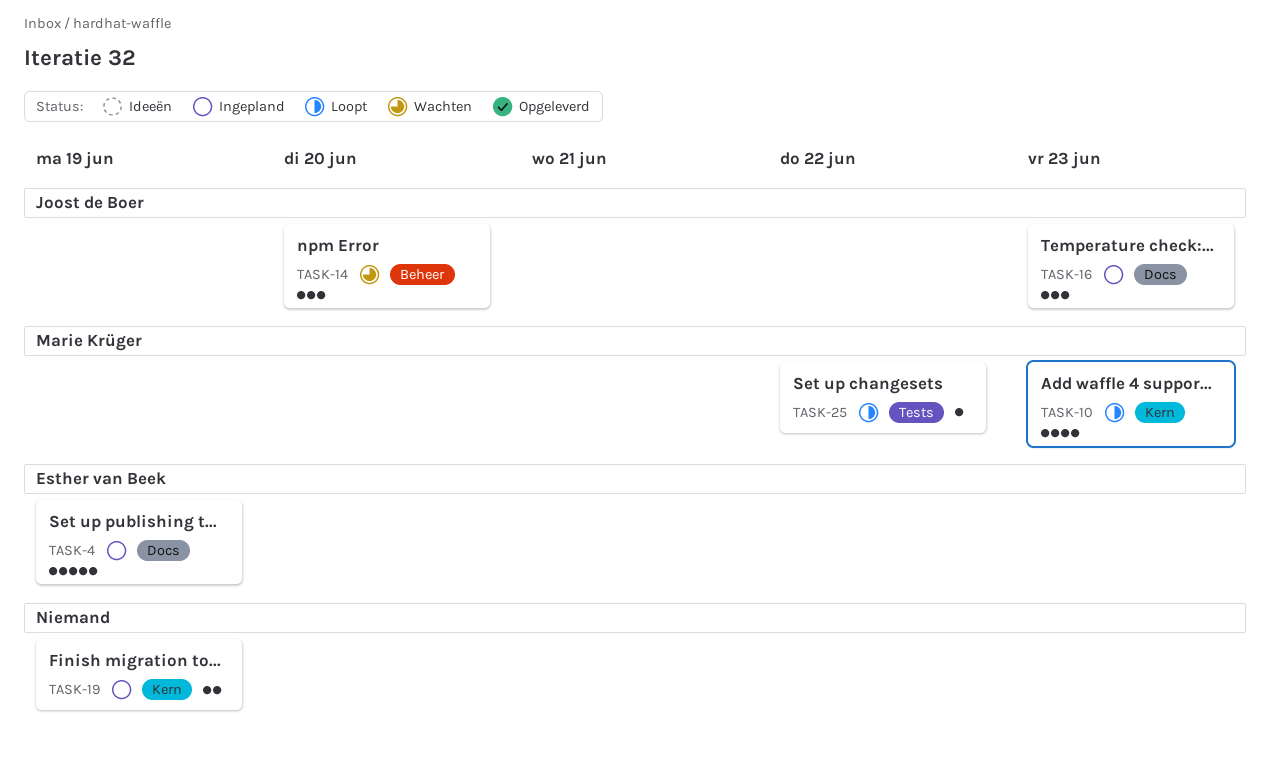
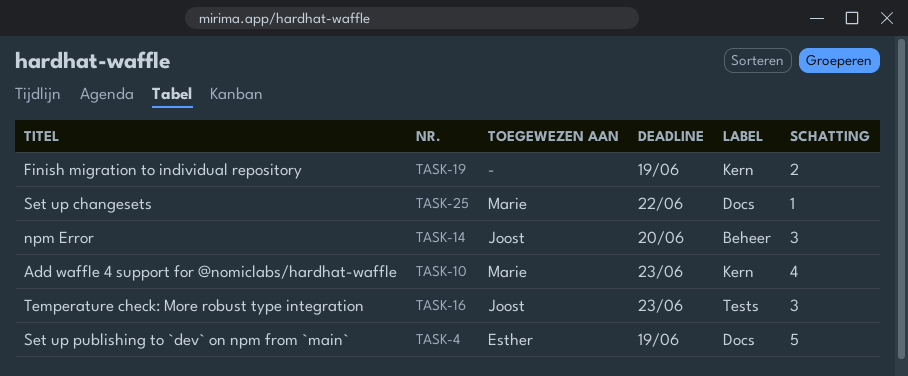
TASK-16, label: Docs -> Tests
TASK-25, label: Tests -> Docs

